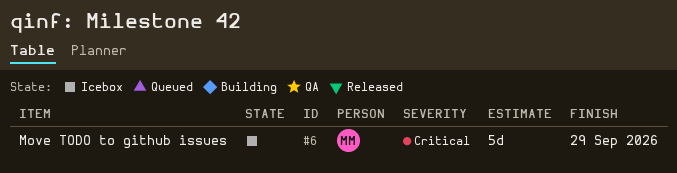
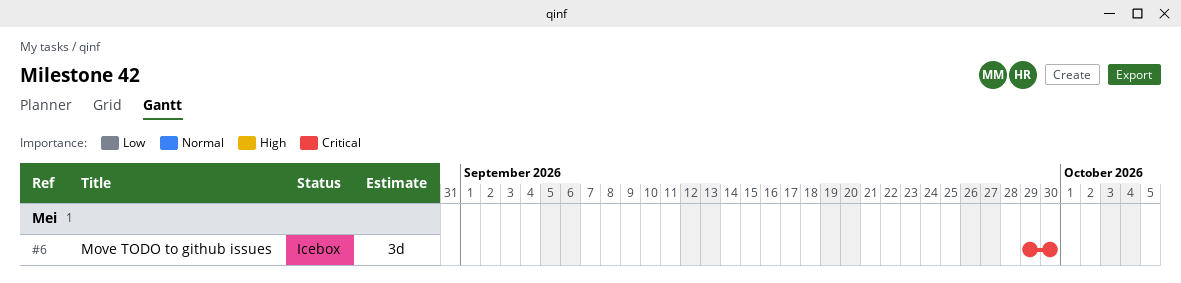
#6, estimate: 5d -> 3d
#6, due: Sep 29 -> Sep 30

